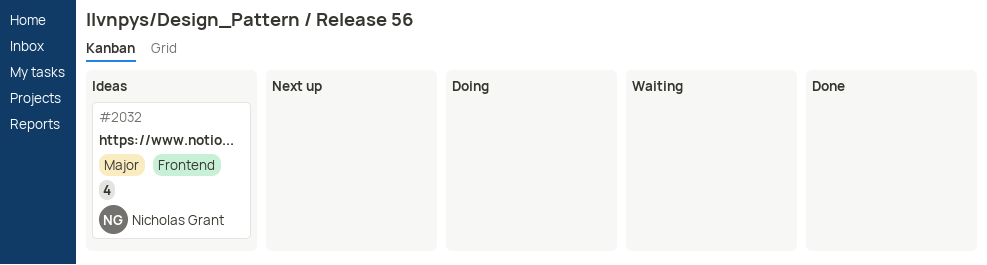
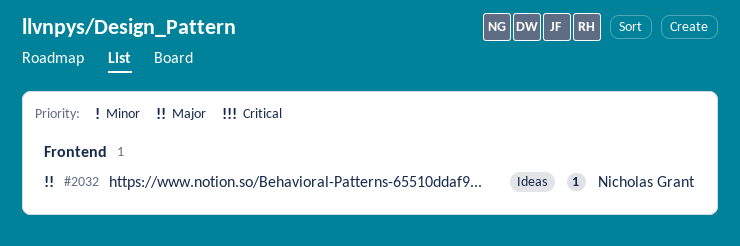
#2032, estimate: 4 -> 1

